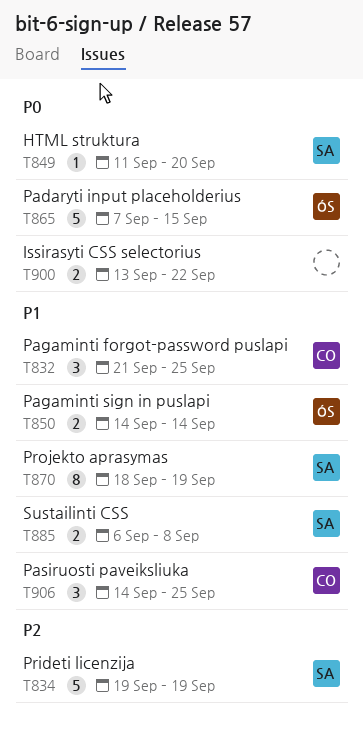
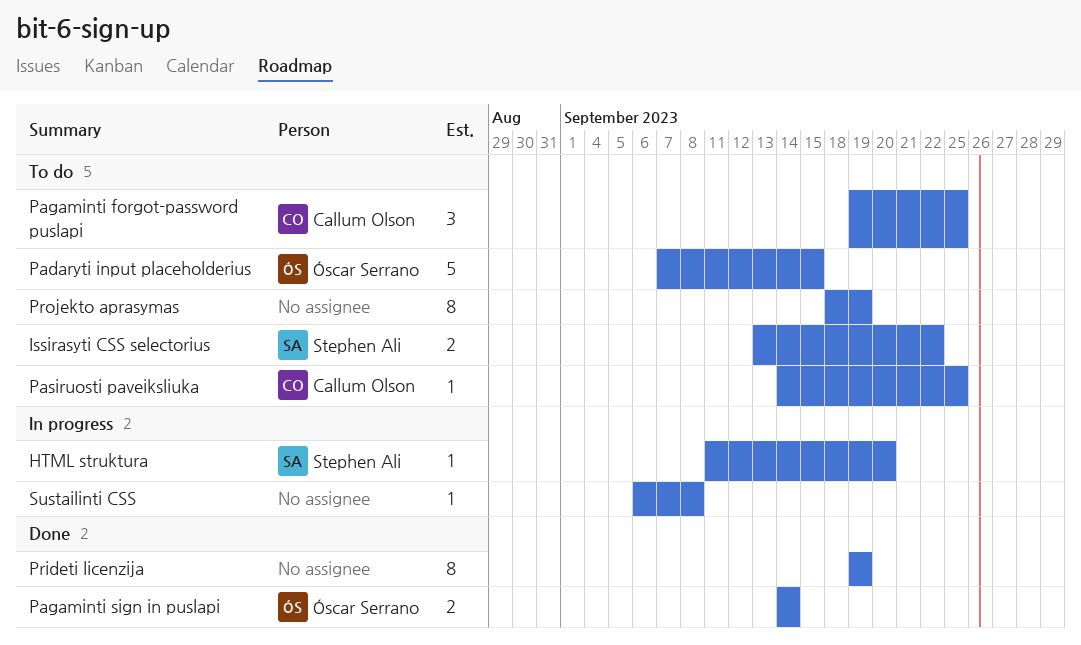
Issirasyti CSS selectorius, owner: none -> Stephen Ali
Pagaminti forgot-password puslapi, start: Sep 21 -> Sep 19
Pasiruosti paveiksliuka, estimate: 3 -> 1
Prideti licenzija, owner: Stephen Ali -> none
Prideti licenzija, estimate: 5 -> 8
Projekto aprasymas, owner: Stephen Ali -> none
Sustailinti CSS, owner: Stephen Ali -> none
Sustailinti CSS, estimate: 2 -> 1

